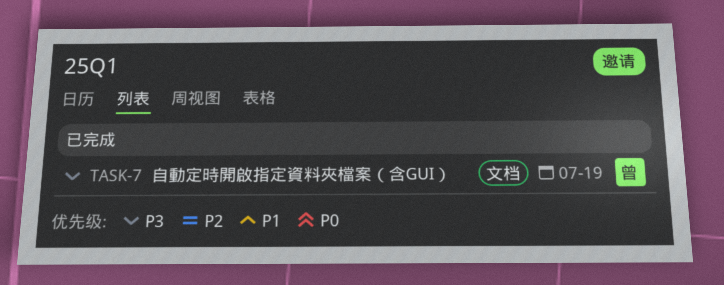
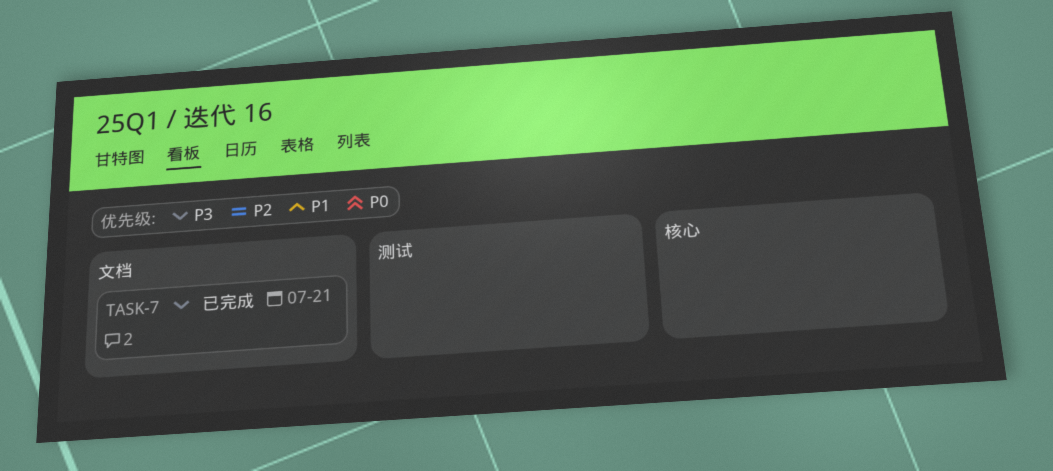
TASK-7, due: Jul 19 -> Jul 21

